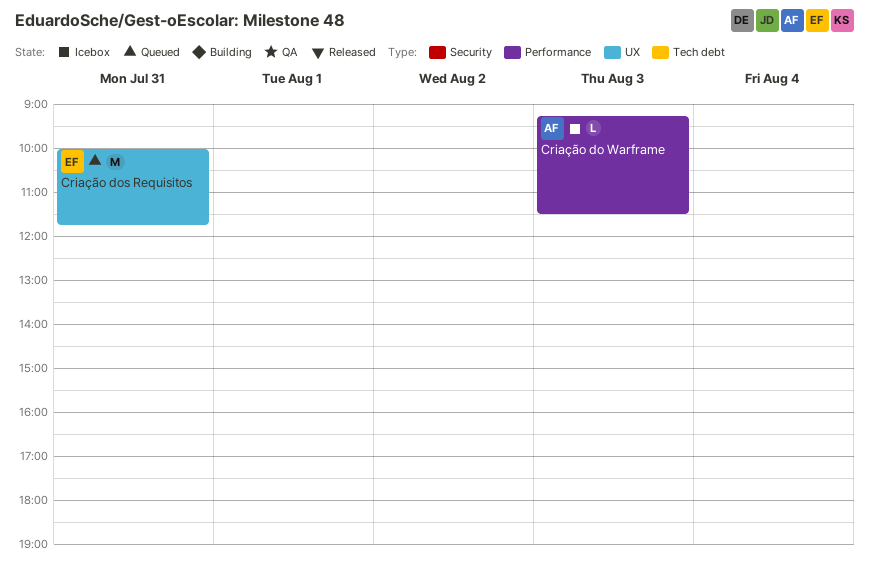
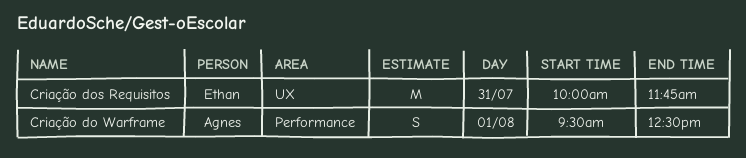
Criação do Warframe, estimate: L -> S
Criação do Warframe, day: Aug 3 -> Aug 1
Criação do Warframe, begins: 09:15 -> 09:30
Criação do Warframe, ends: 11:30 -> 12:30

